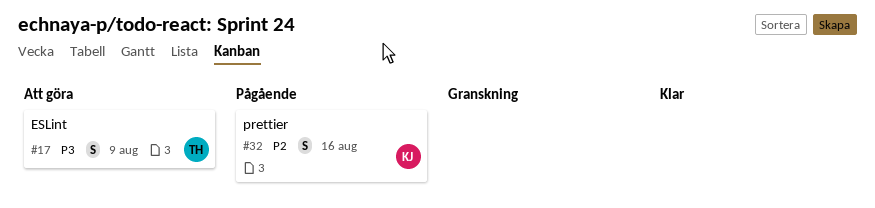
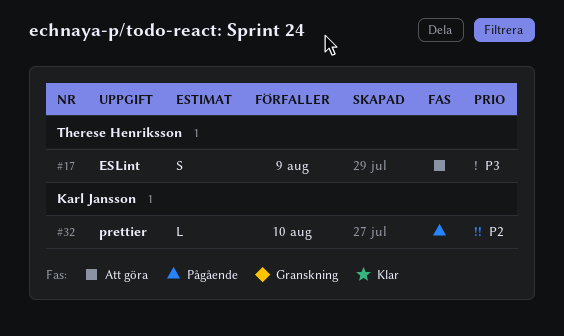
#32, estimate: S -> L
#32, due: Aug 16 -> Aug 10

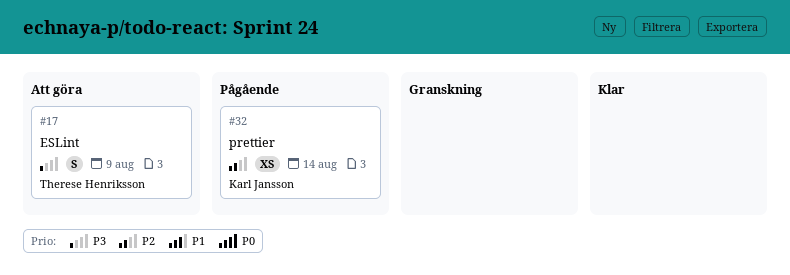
#32, estimate: L -> XS
#32, due: Aug 10 -> Aug 14

